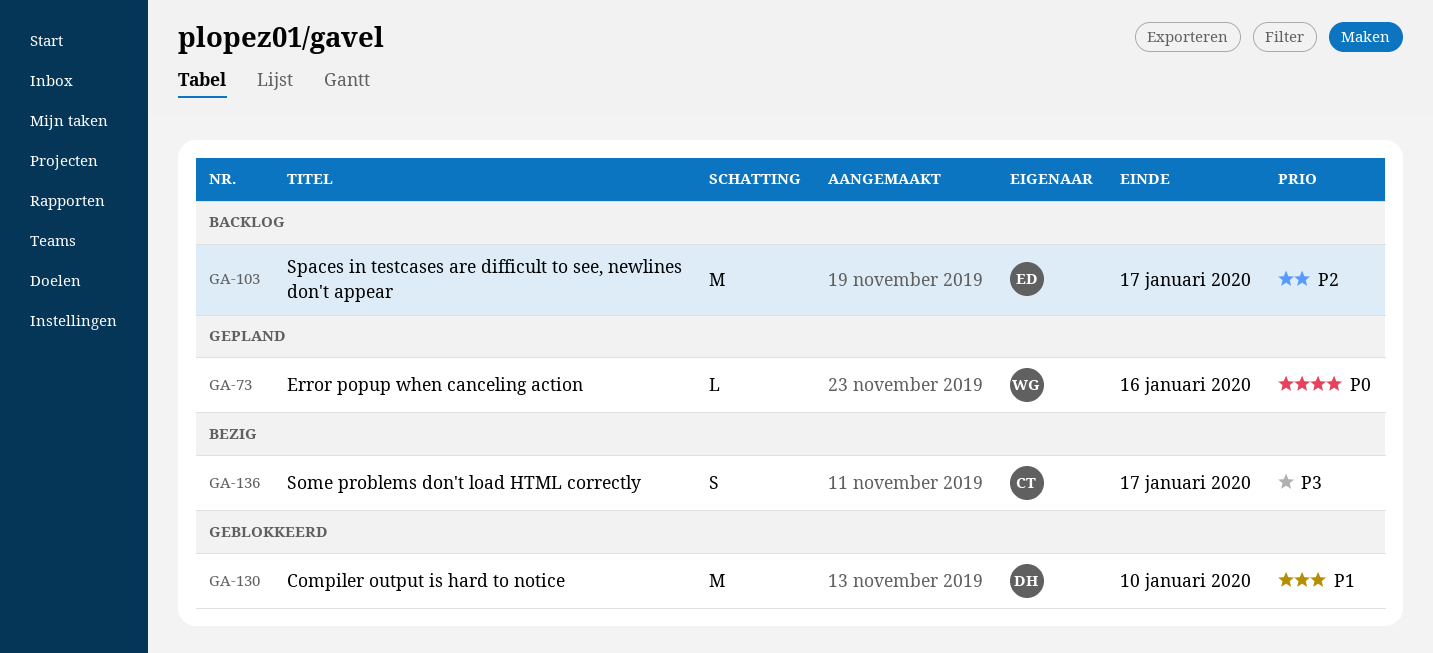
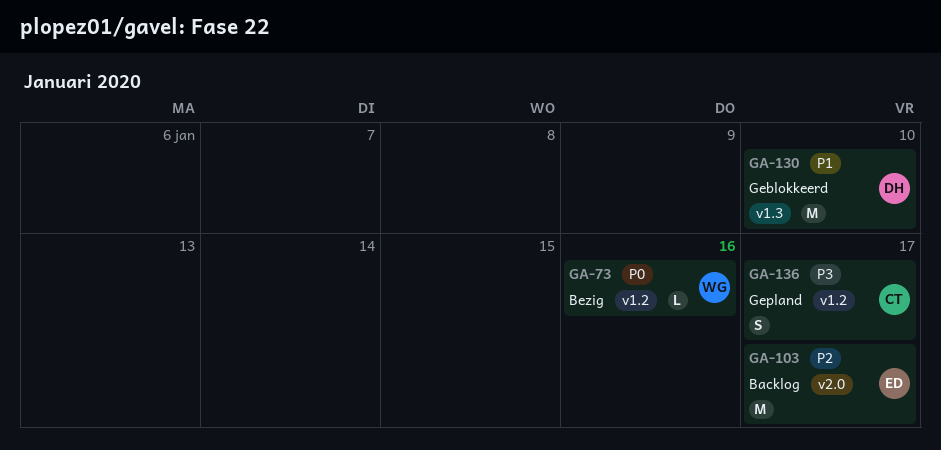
GA-73, status: Gepland -> Bezig
GA-136, status: Bezig -> Gepland

